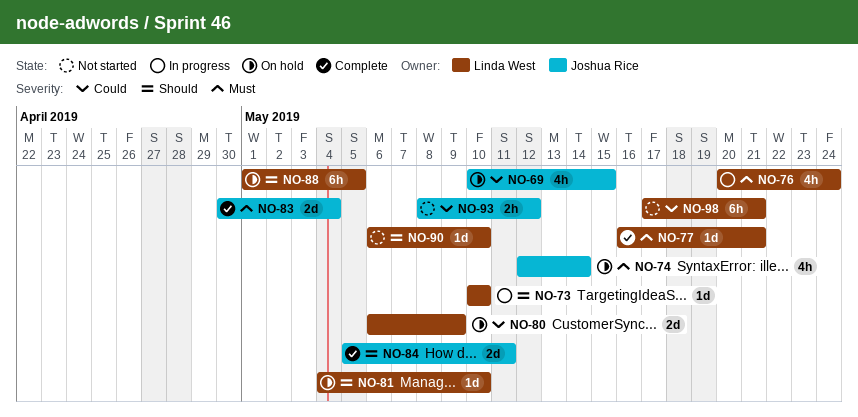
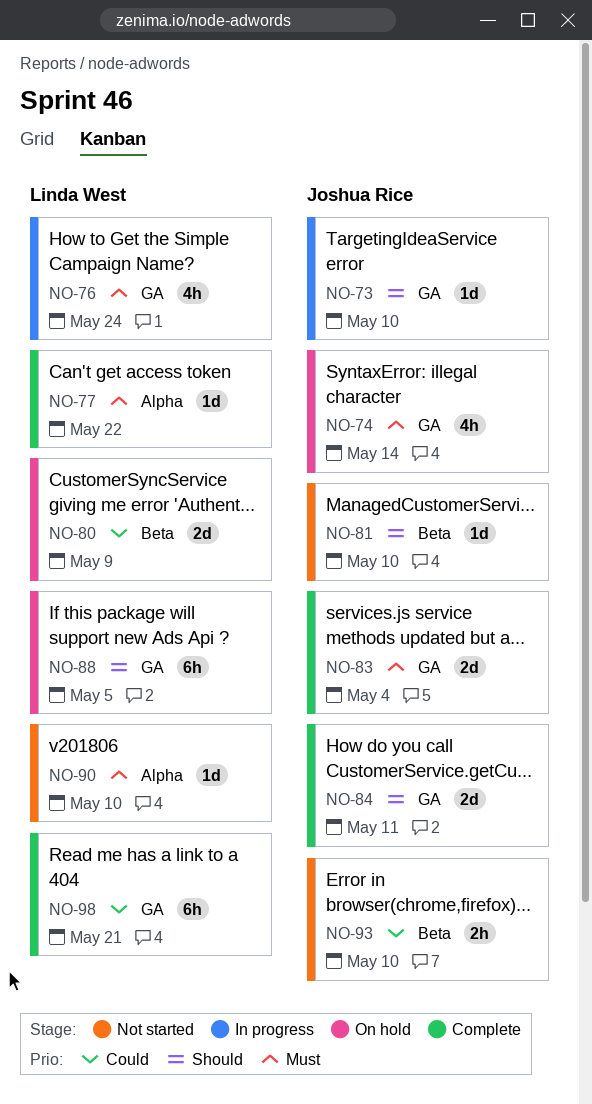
NO-69: present -> none
NO-73, owner: Linda West -> Joshua Rice
NO-77, due: May 21 -> May 22
NO-81, status: On hold -> Not started
NO-81, owner: Linda West -> Joshua Rice
NO-90, priority: Should -> Must
NO-93, due: May 12 -> May 10
NO-98, status: Not started -> Complete

